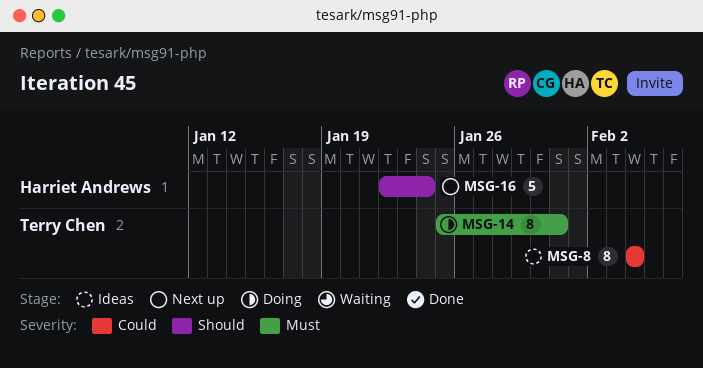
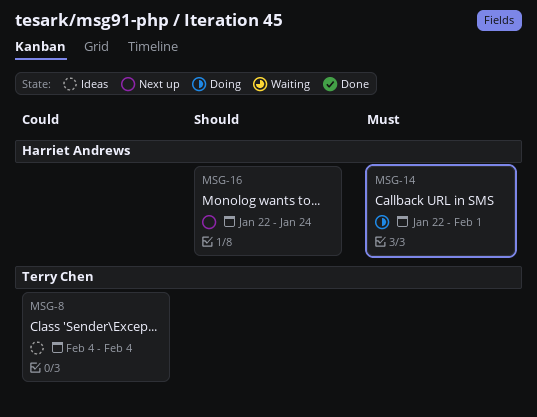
MSG-14, owner: Terry Chen -> Harriet Andrews
MSG-14, start: Jan 25 -> Jan 22
MSG-14, due: Jan 31 -> Feb 1

